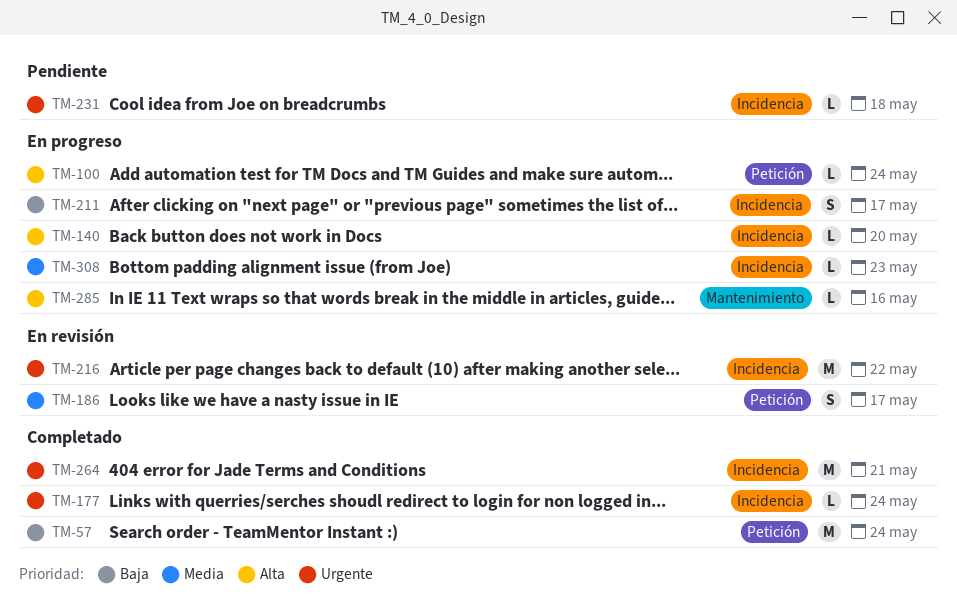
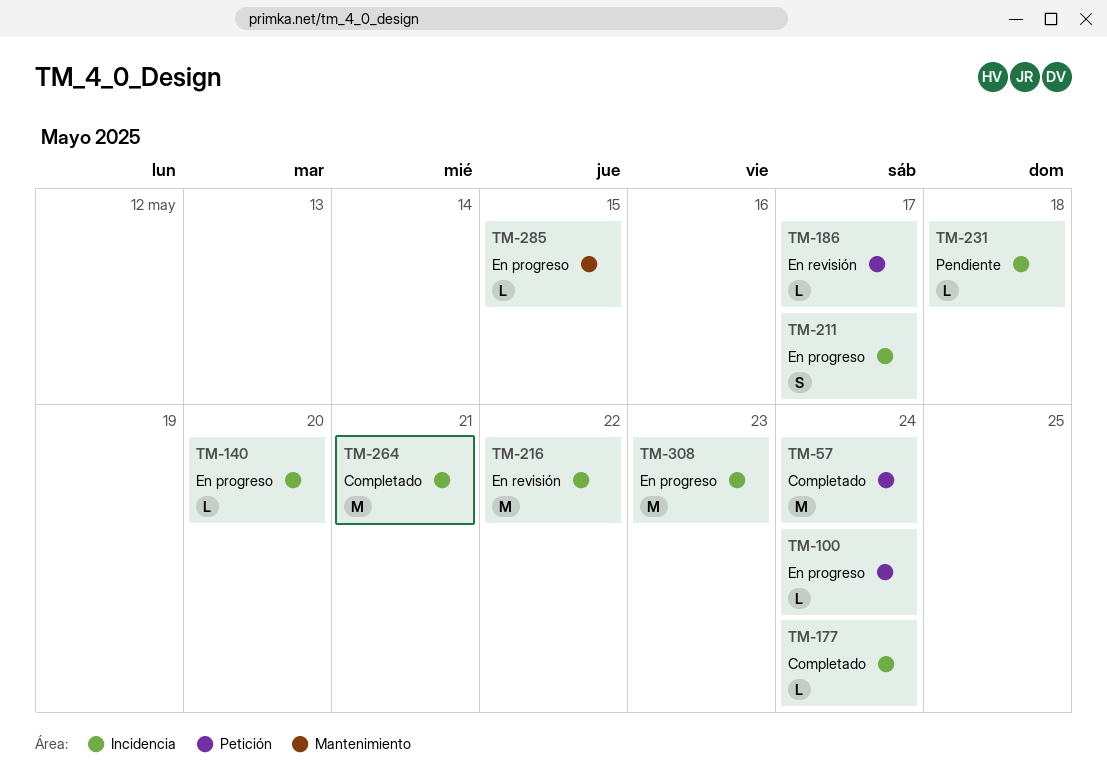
TM-186, estimate: S -> L
TM-285, due: May 16 -> May 15
TM-308, estimate: L -> M

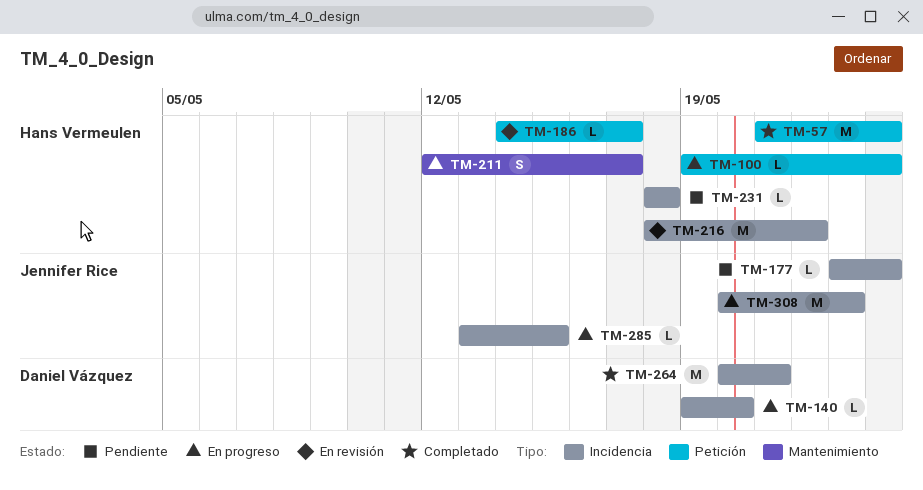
TM-177, status: Completado -> Pendiente
TM-211, label: Incidencia -> Mantenimiento
TM-285, label: Mantenimiento -> Incidencia

